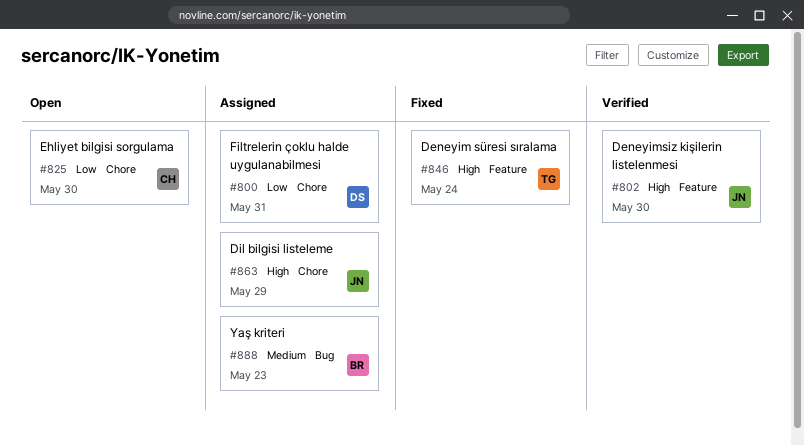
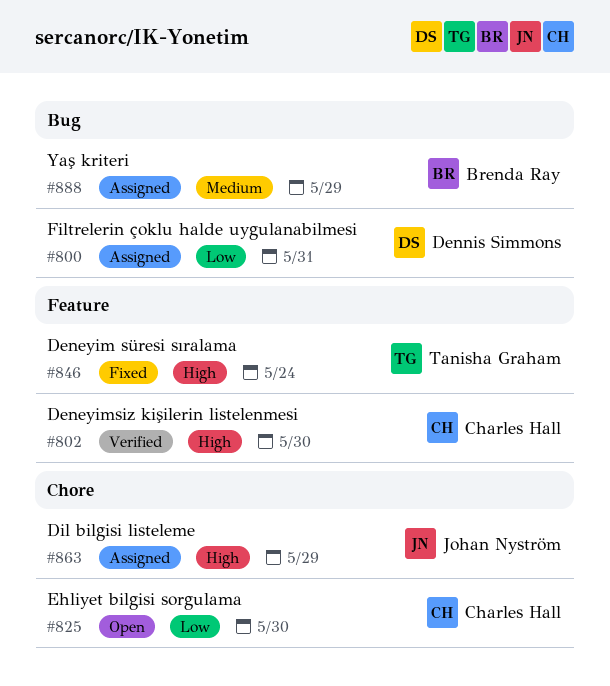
#800, label: Chore -> Bug
#802, owner: Johan Nyström -> Charles Hall
#888, due: May 23 -> May 29

